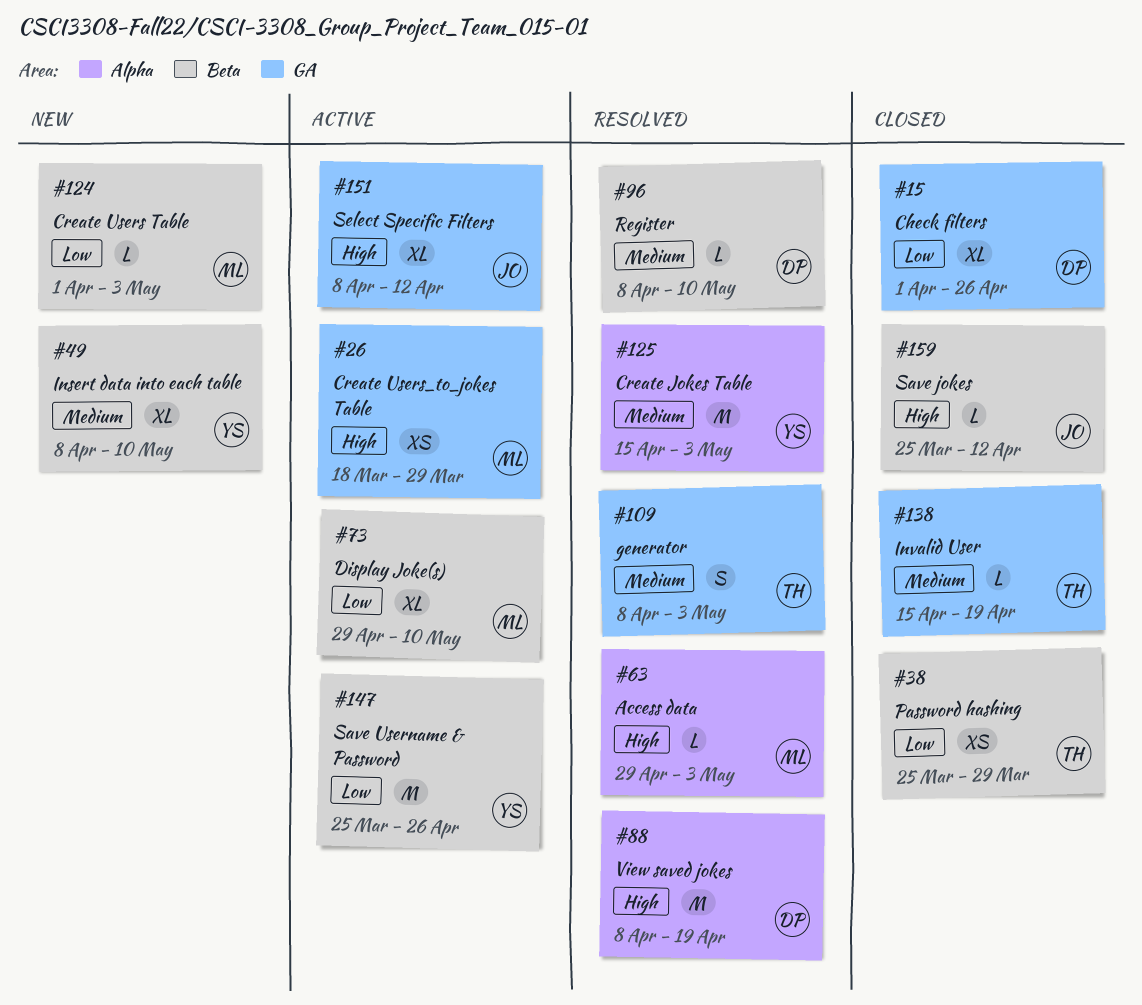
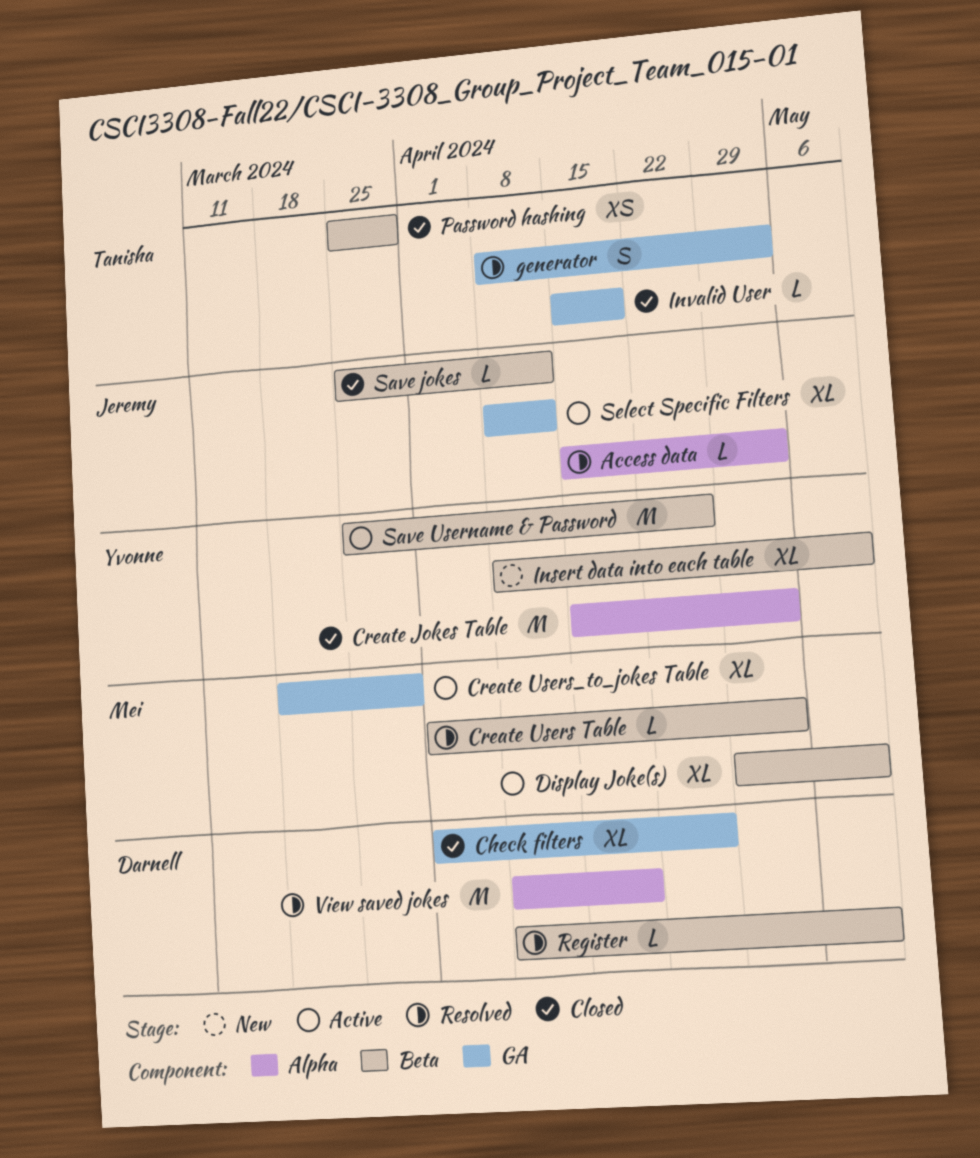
Access data, owner: Mei -> Jeremy
Access data, start: Apr 29 -> Apr 15
Create Jokes Table, status: Resolved -> Closed
Create Users Table, status: New -> Resolved
Create Users_to_jokes Table, estimate: XS -> XL

